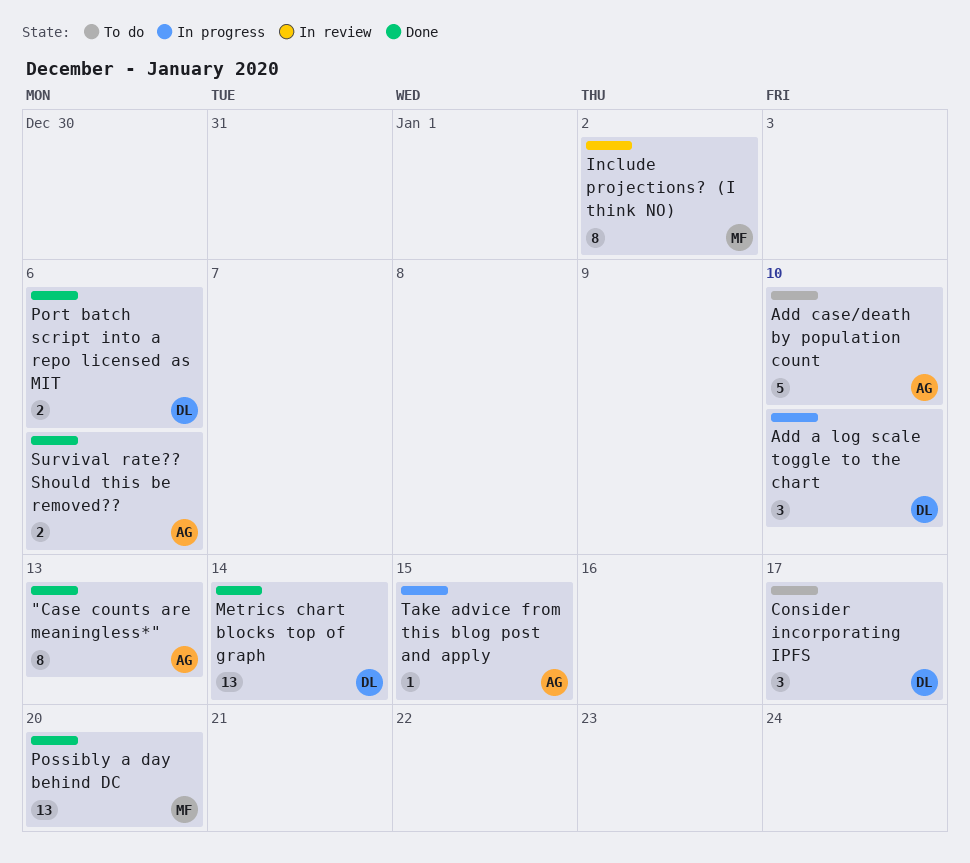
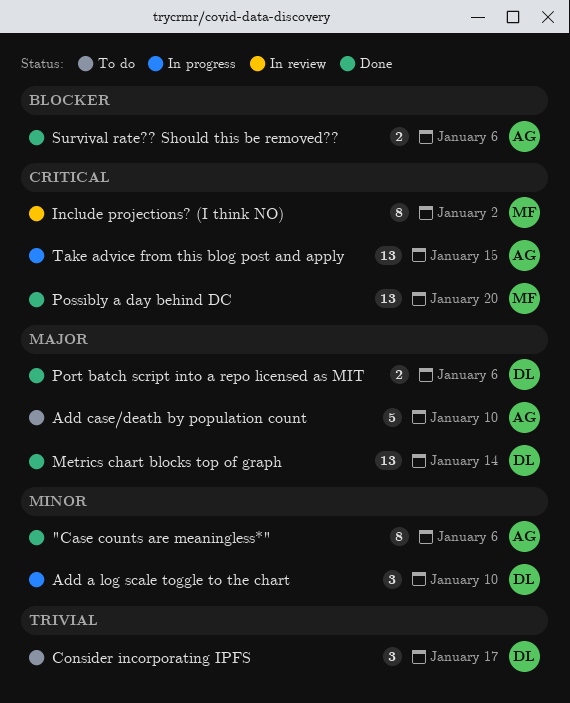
"Case counts are meaningless*", due: Jan 13 -> Jan 6
Take advice from this blog post and apply, estimate: 1 -> 13

